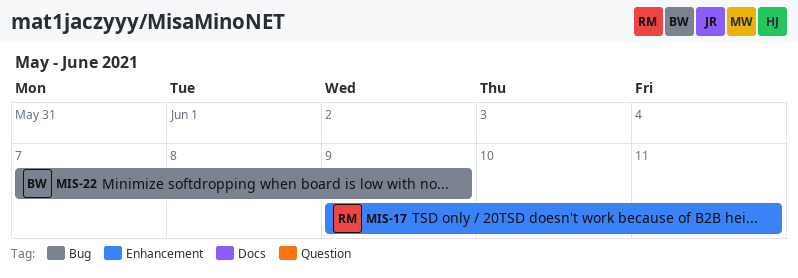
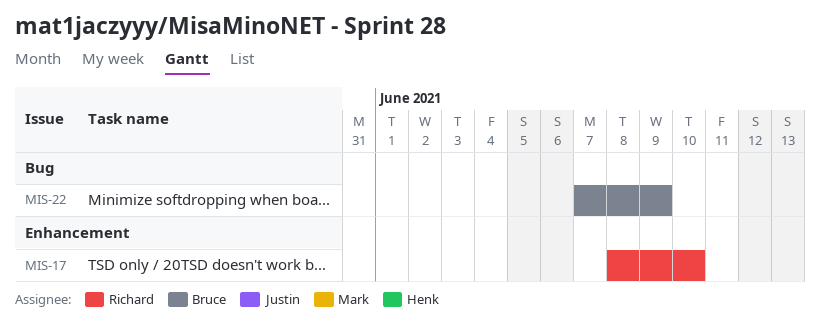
MIS-17, start: Jun 9 -> Jun 8
MIS-17, due: Jun 11 -> Jun 10

